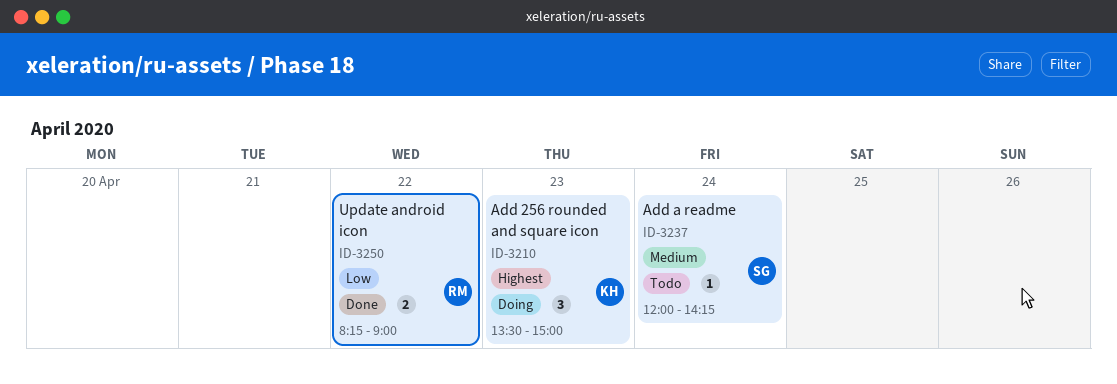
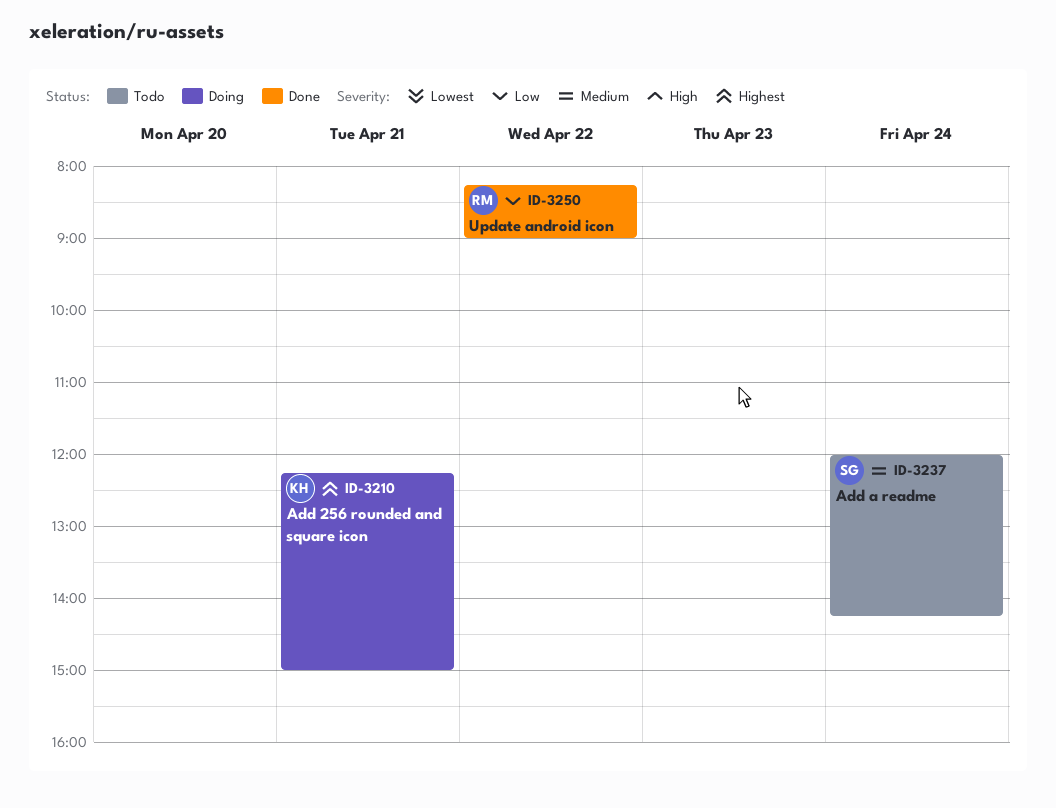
ID-3210, day: Apr 23 -> Apr 21
ID-3210, begins: 13:30 -> 12:15

